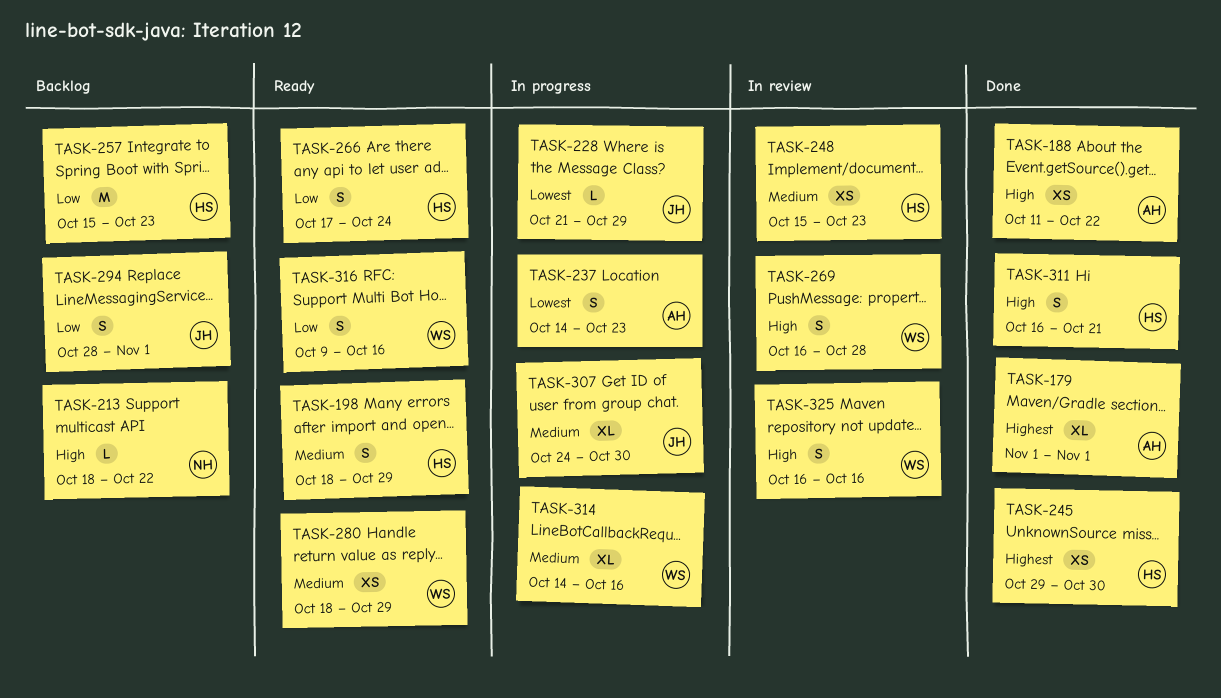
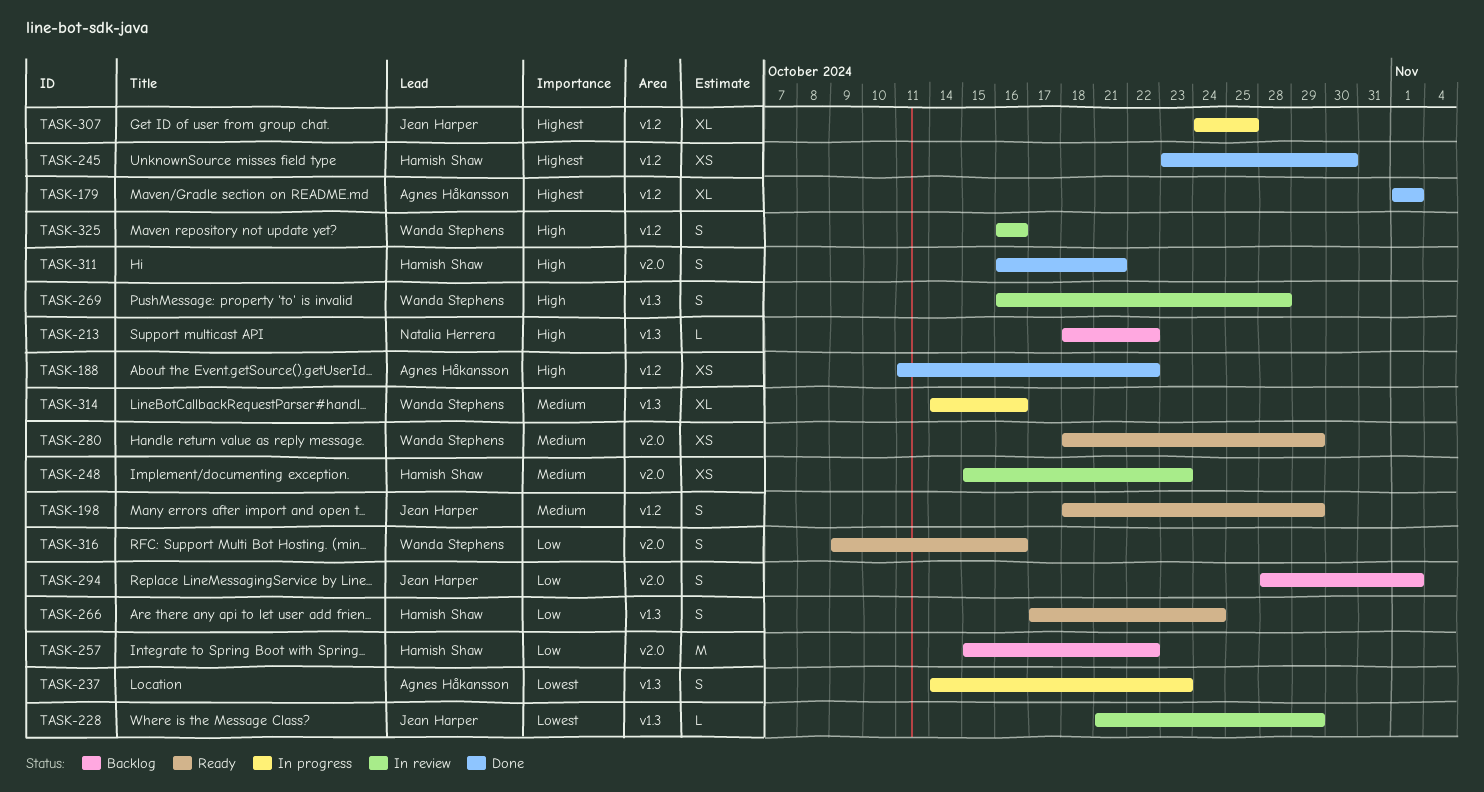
TASK-198, owner: Hamish Shaw -> Jean Harper
TASK-228, status: In progress -> In review
TASK-245, start: Oct 29 -> Oct 23
TASK-257, due: Oct 23 -> Oct 22
TASK-307, priority: Medium -> Highest
TASK-307, due: Oct 30 -> Oct 25

